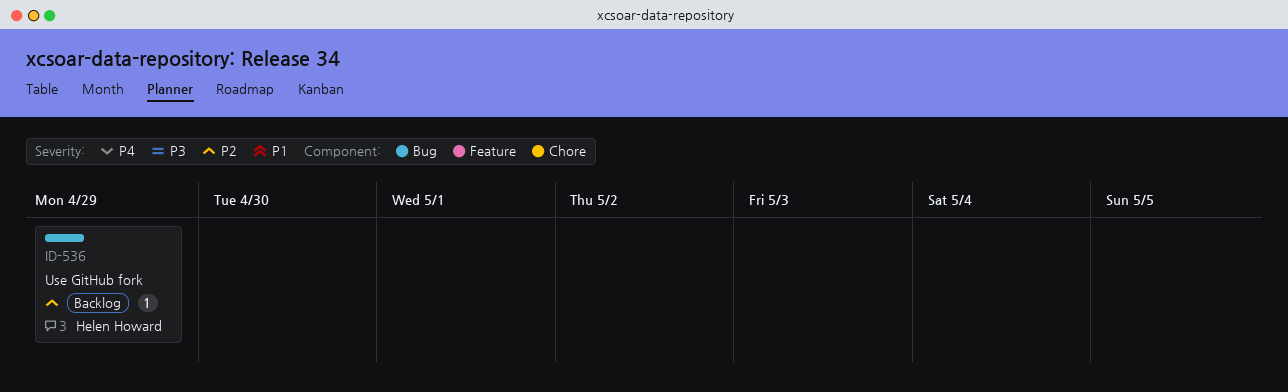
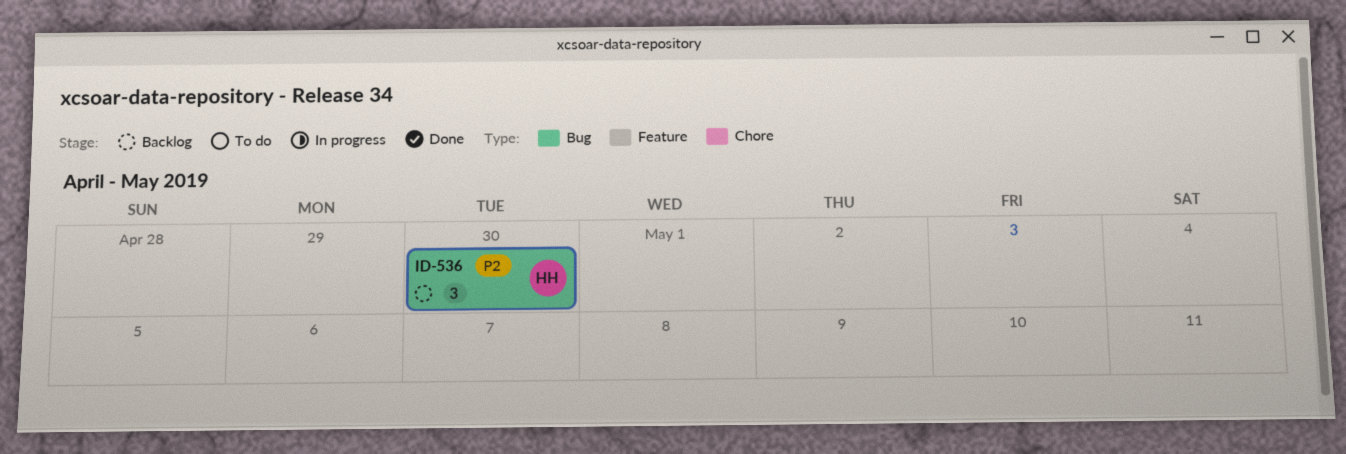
ID-536, estimate: 1 -> 3
ID-536, due: Apr 29 -> Apr 30

